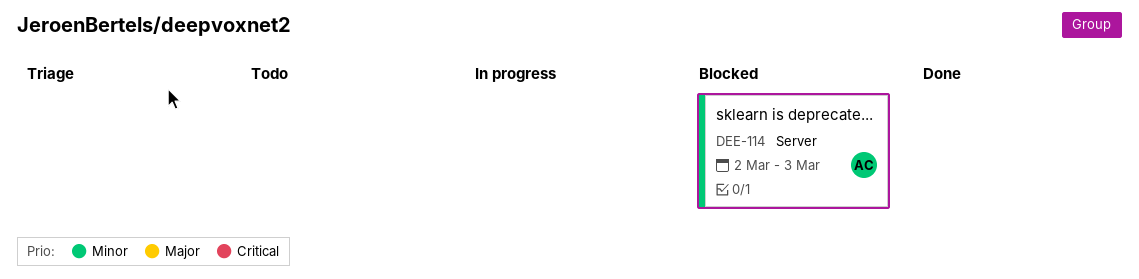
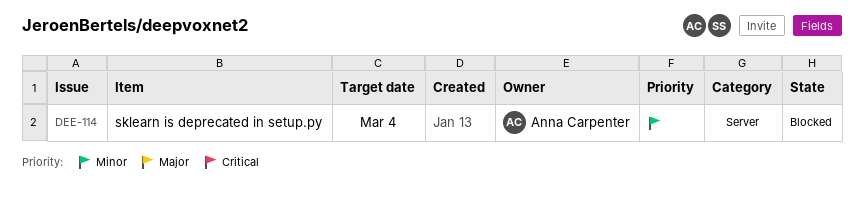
DEE-114, due: Mar 3 -> Mar 4

